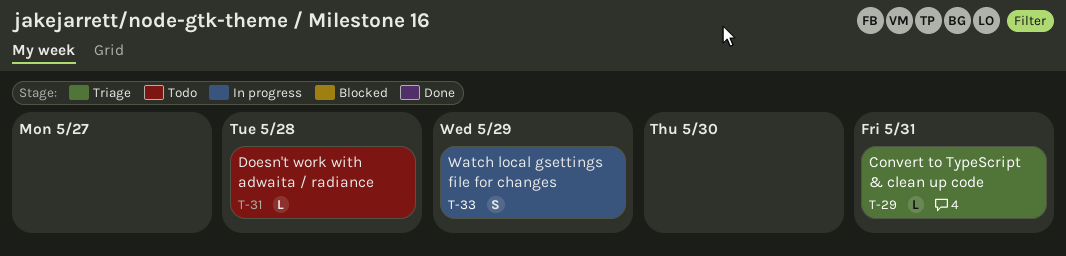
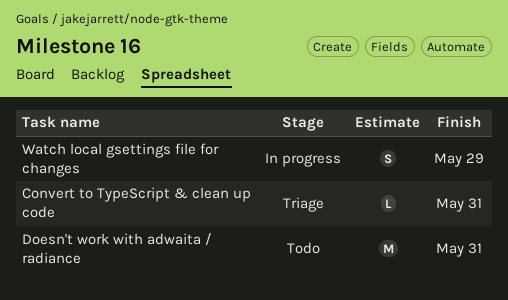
Doesn't work with adwaita / radiance, estimate: L -> M
Doesn't work with adwaita / radiance, due: May 28 -> May 31

